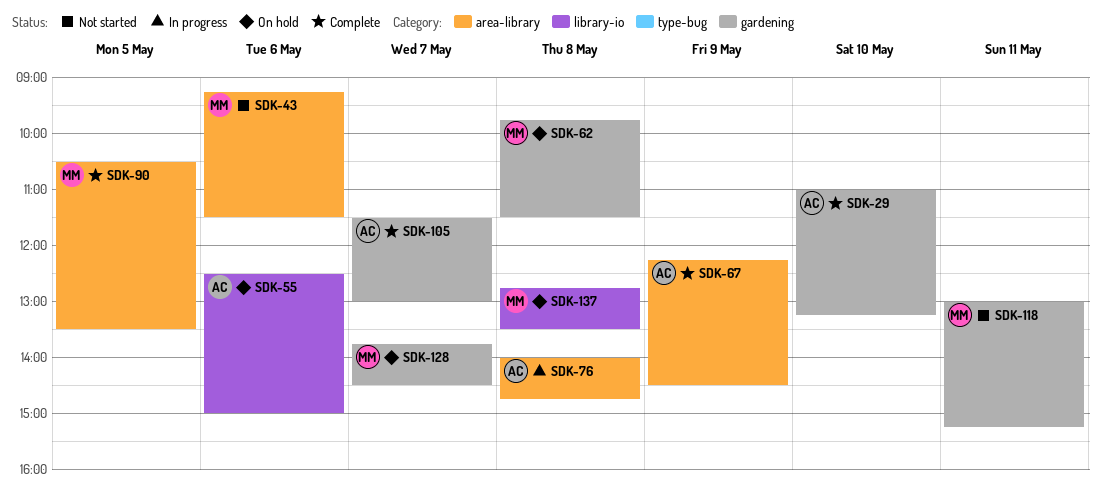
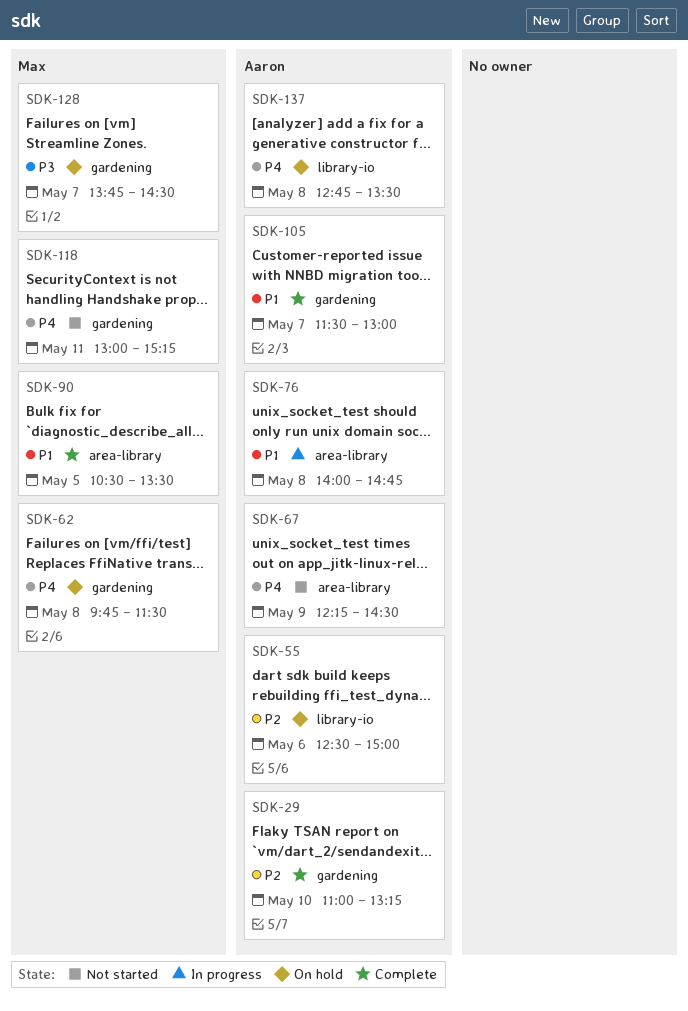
SDK-43: present -> none
SDK-67, status: Complete -> Not started
SDK-137, owner: Max -> Aaron

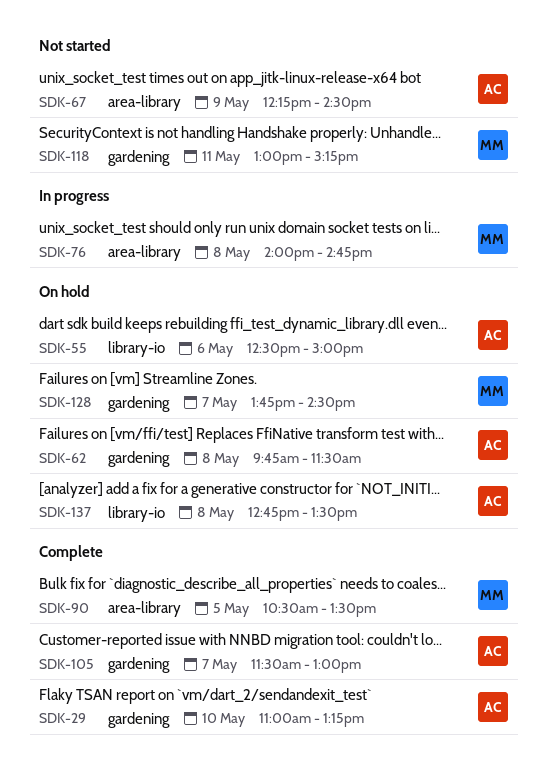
SDK-62, owner: Max -> Aaron
SDK-76, owner: Aaron -> Max

